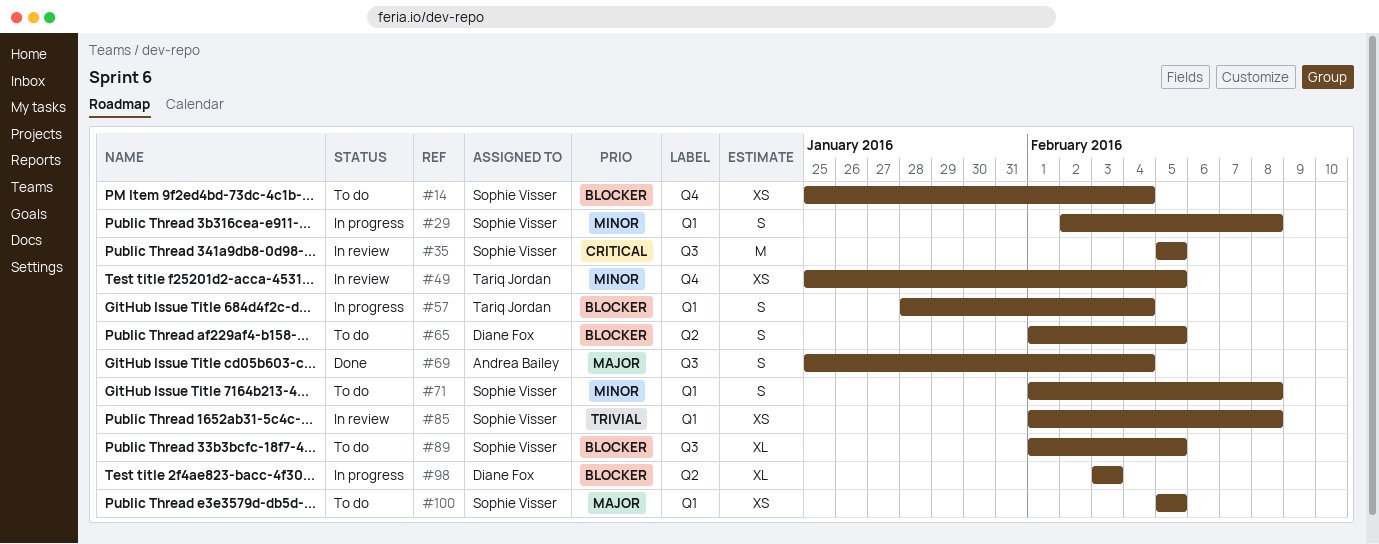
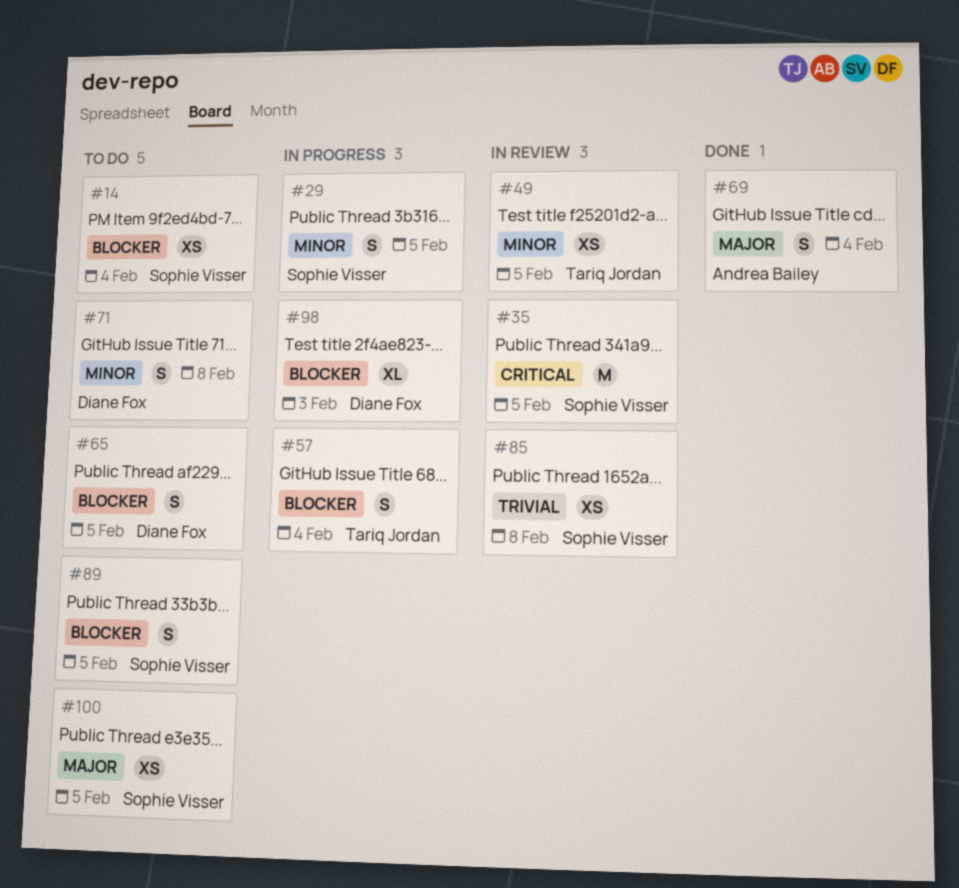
#29, due: Feb 8 -> Feb 5
#71, owner: Sophie Visser -> Diane Fox
#89, estimate: XL -> S

